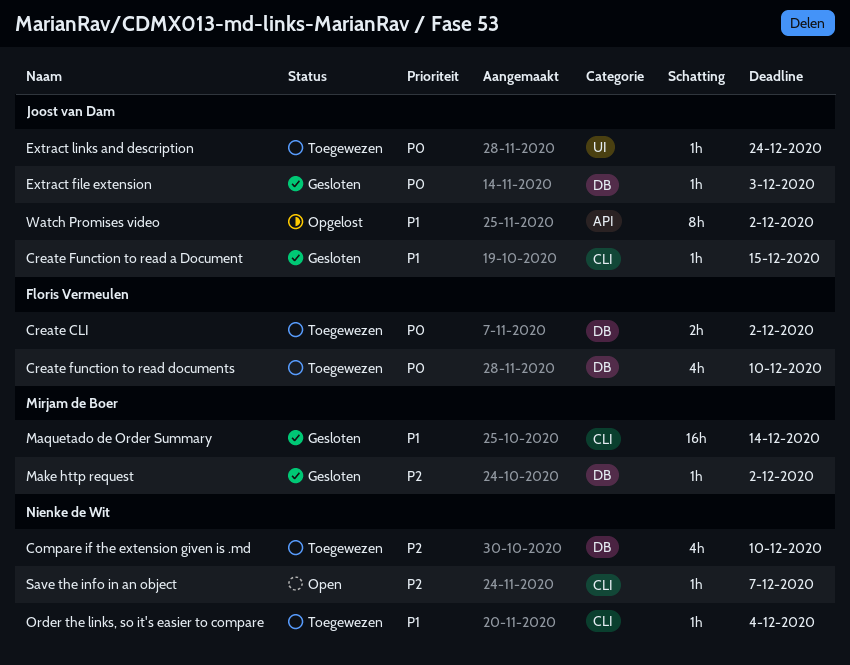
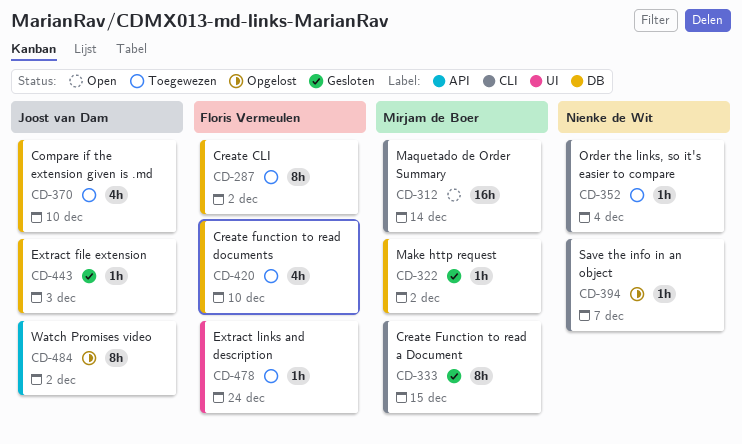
Compare if the extension given is .md, owner: Nienke de Wit -> Joost van Dam
Create CLI, estimate: 2h -> 8h
Create Function to read a Document, owner: Joost van Dam -> Mirjam de Boer
Create Function to read a Document, estimate: 1h -> 8h
Extract links and description, owner: Joost van Dam -> Floris Vermeulen
Maquetado de Order Summary, status: Gesloten -> Open
Save the info in an object, status: Open -> Opgelost

